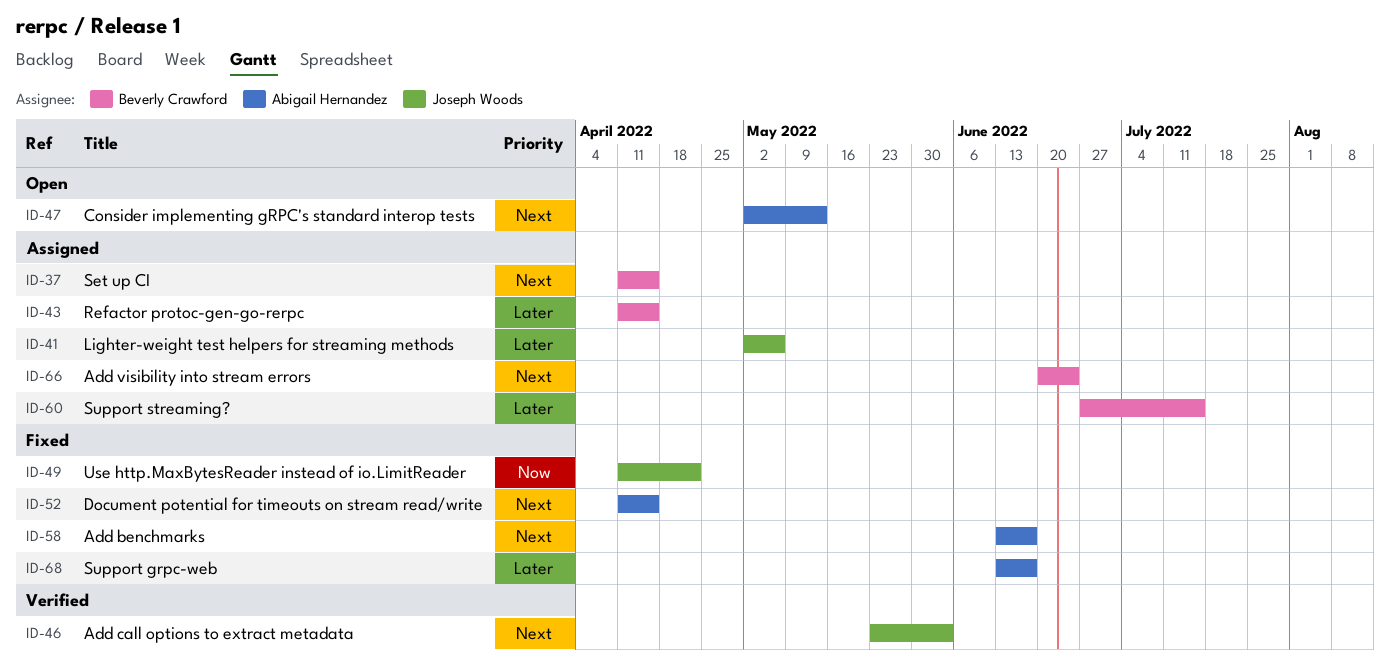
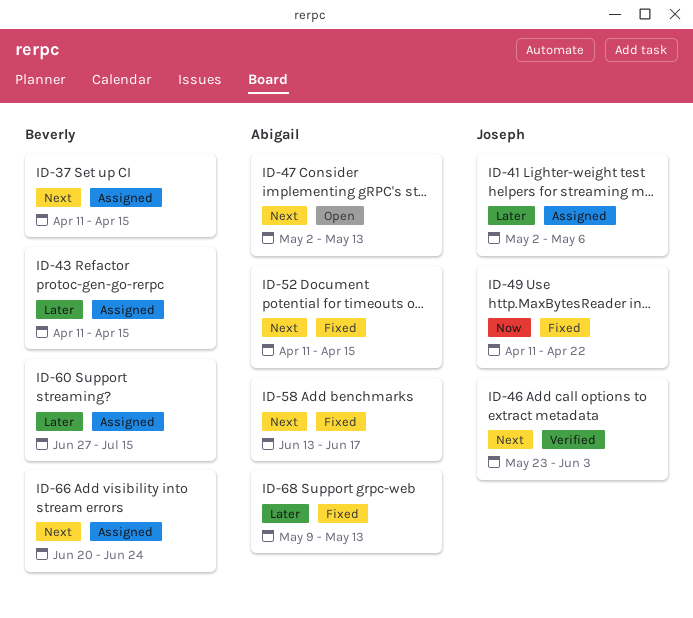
ID-68, start: Jun 13 -> May 9
ID-68, due: Jun 17 -> May 13

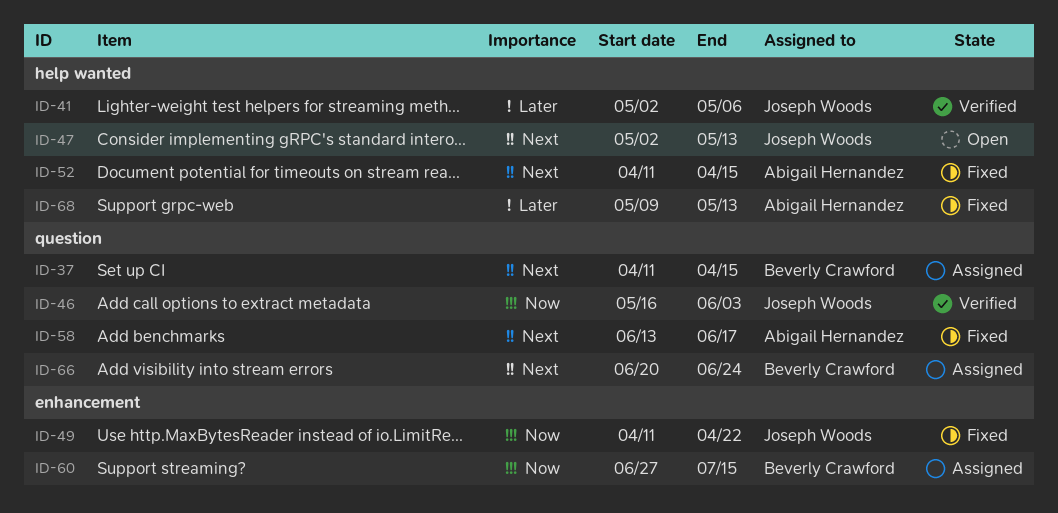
ID-41, status: Assigned -> Verified
ID-43: present -> none
ID-46, priority: Next -> Now
ID-46, start: May 23 -> May 16
ID-47, owner: Abigail Hernandez -> Joseph Woods
ID-60, priority: Later -> Now

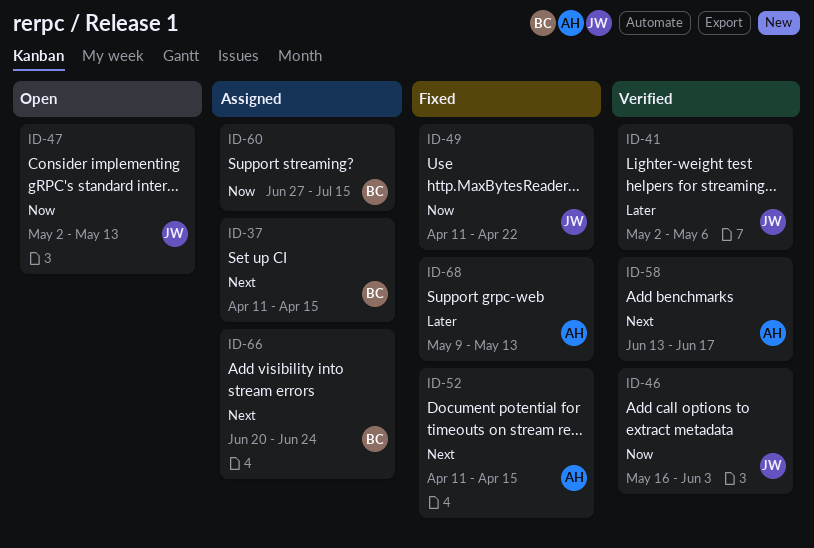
ID-47, priority: Next -> Now
ID-58, status: Fixed -> Verified

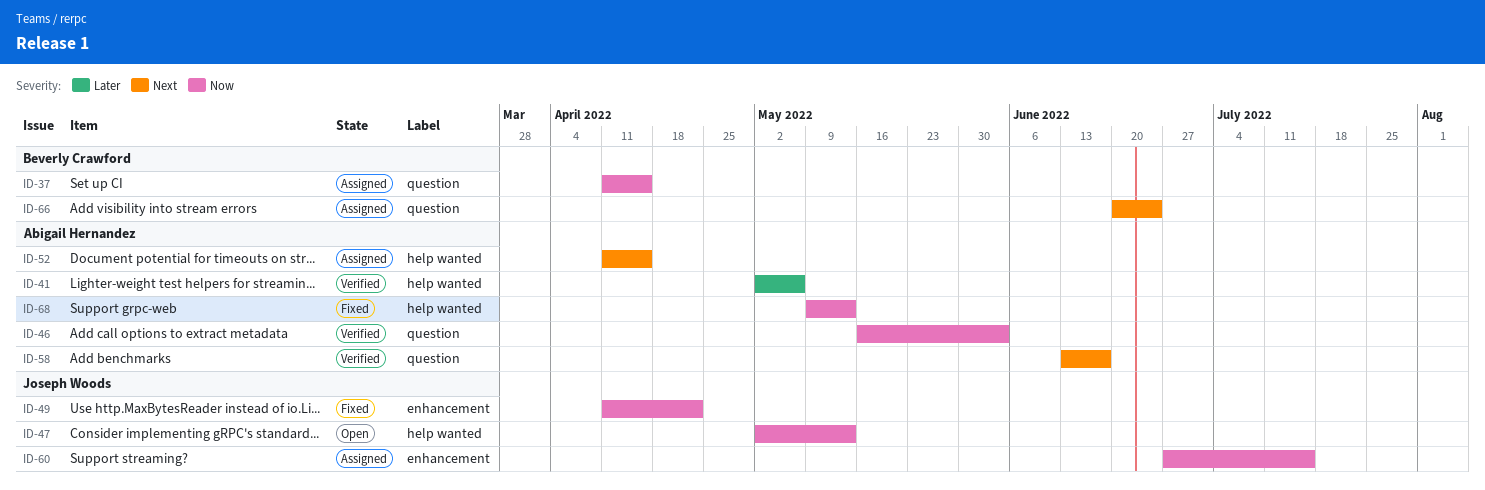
ID-37, priority: Next -> Now
ID-41, owner: Joseph Woods -> Abigail Hernandez
ID-46, owner: Joseph Woods -> Abigail Hernandez
ID-52, status: Fixed -> Assigned
ID-60, owner: Beverly Crawford -> Joseph Woods
ID-68, priority: Later -> Now

